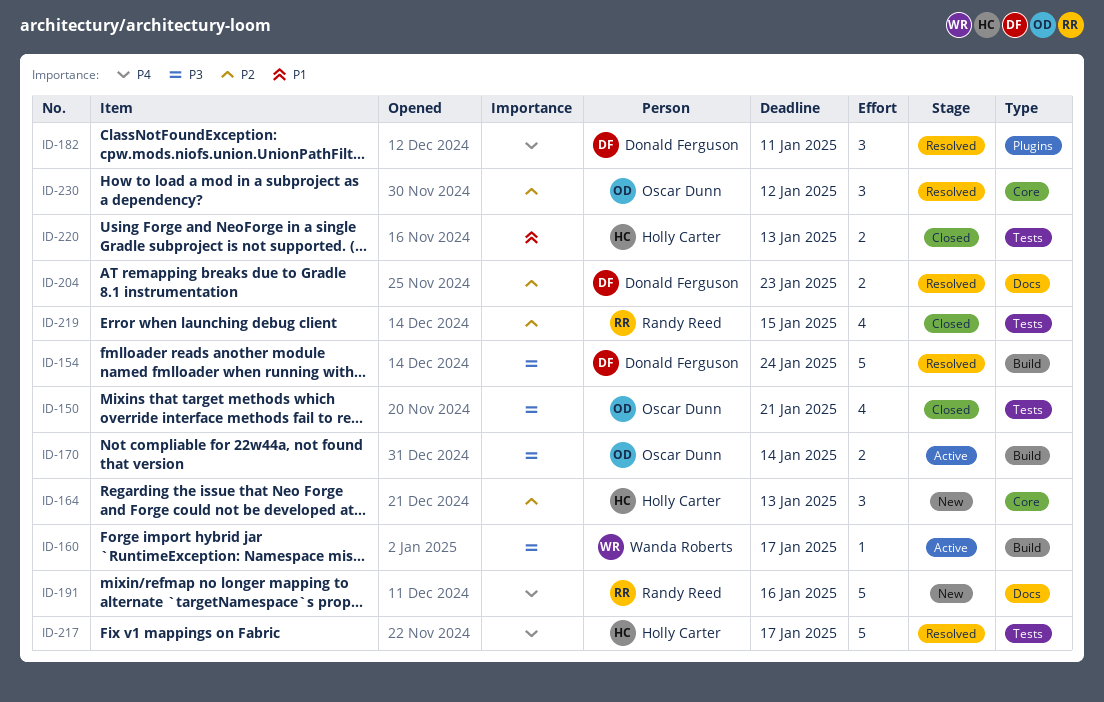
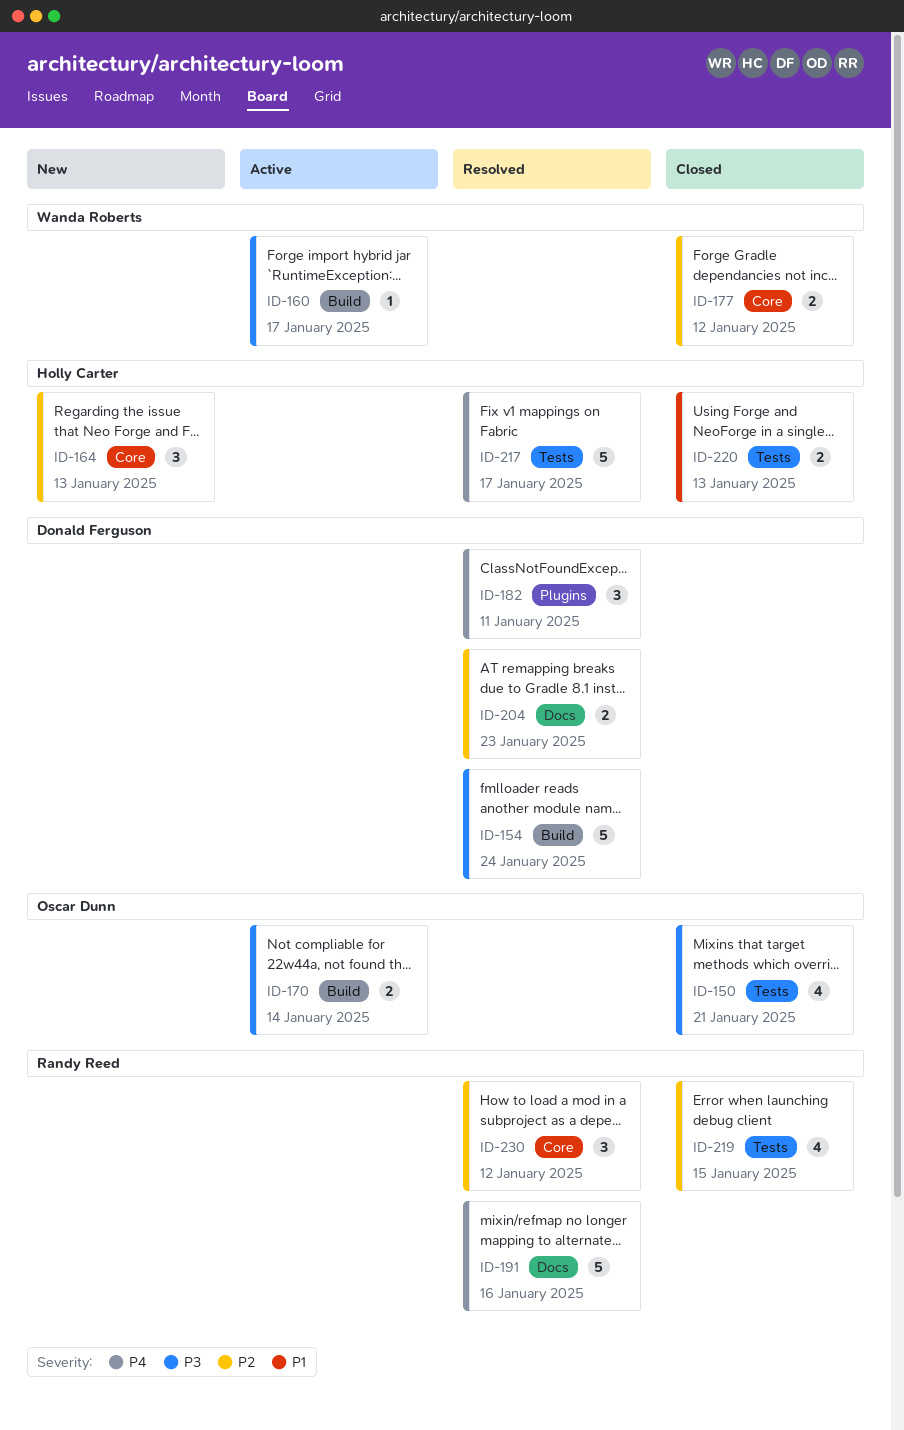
ID-177: none -> present
ID-191, status: New -> Resolved
ID-230, owner: Oscar Dunn -> Randy Reed

